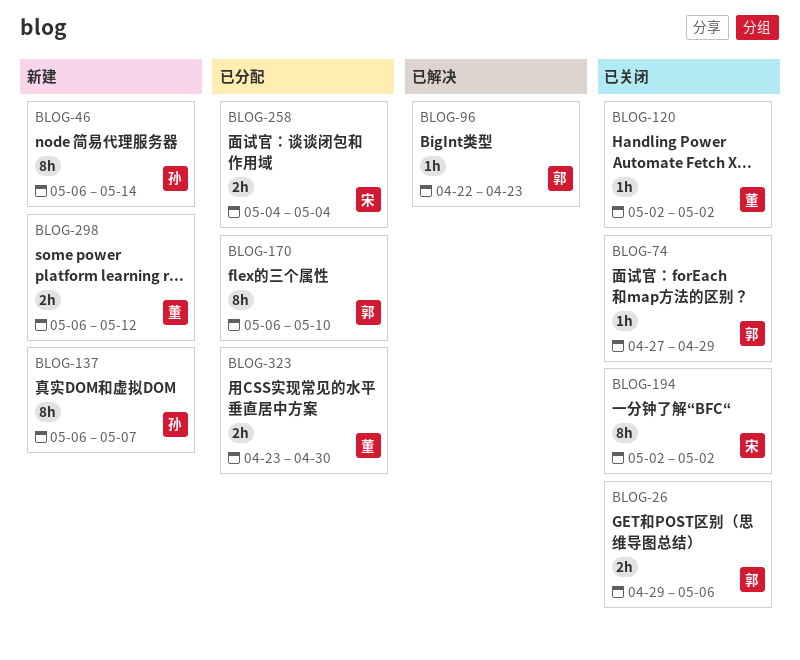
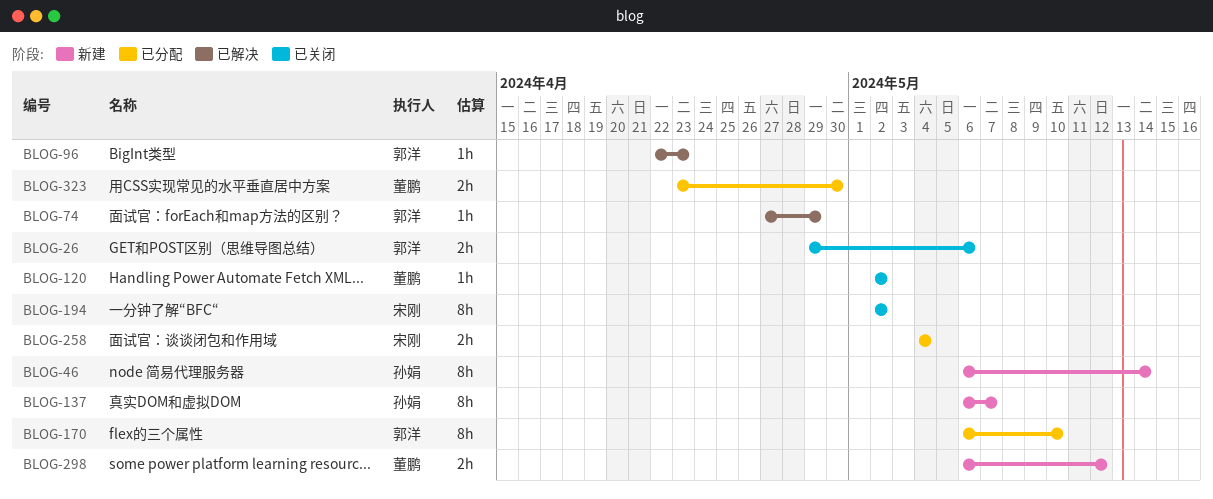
BLOG-74, status: 已关闭 -> 已解决

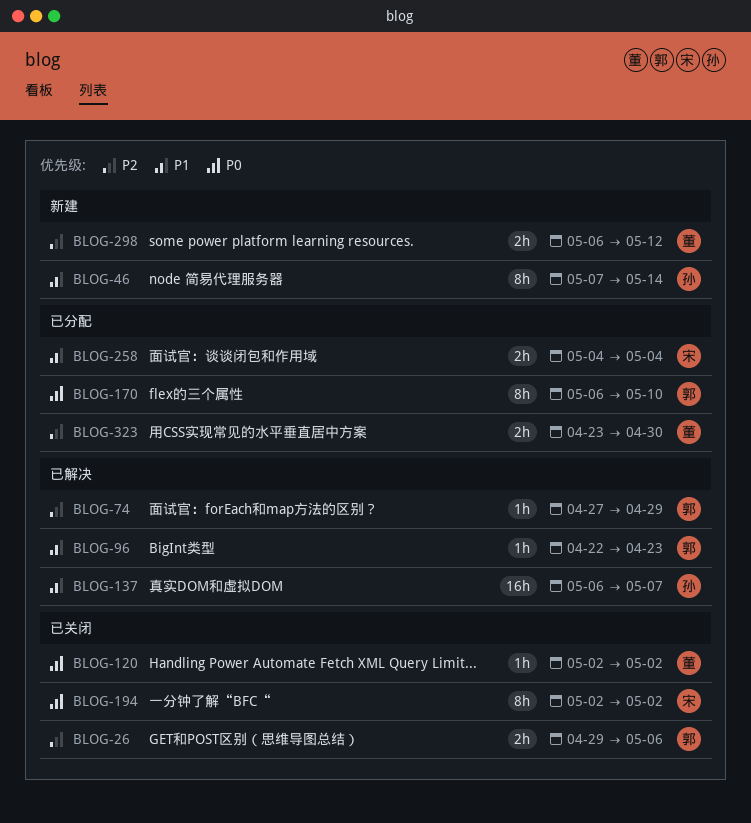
BLOG-46, start: May 6 -> May 7
BLOG-137, status: 新建 -> 已解决
BLOG-137, estimate: 8h -> 16h

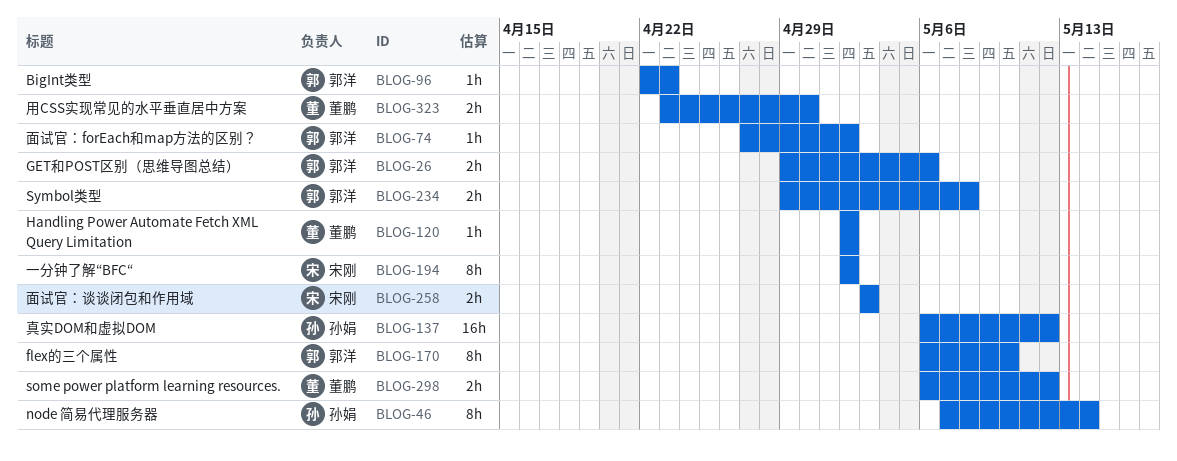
BLOG-74, due: Apr 29 -> May 2
BLOG-137, due: May 7 -> May 12
BLOG-234: none -> present
BLOG-258, start: May 4 -> May 3
BLOG-258, due: May 4 -> May 3

